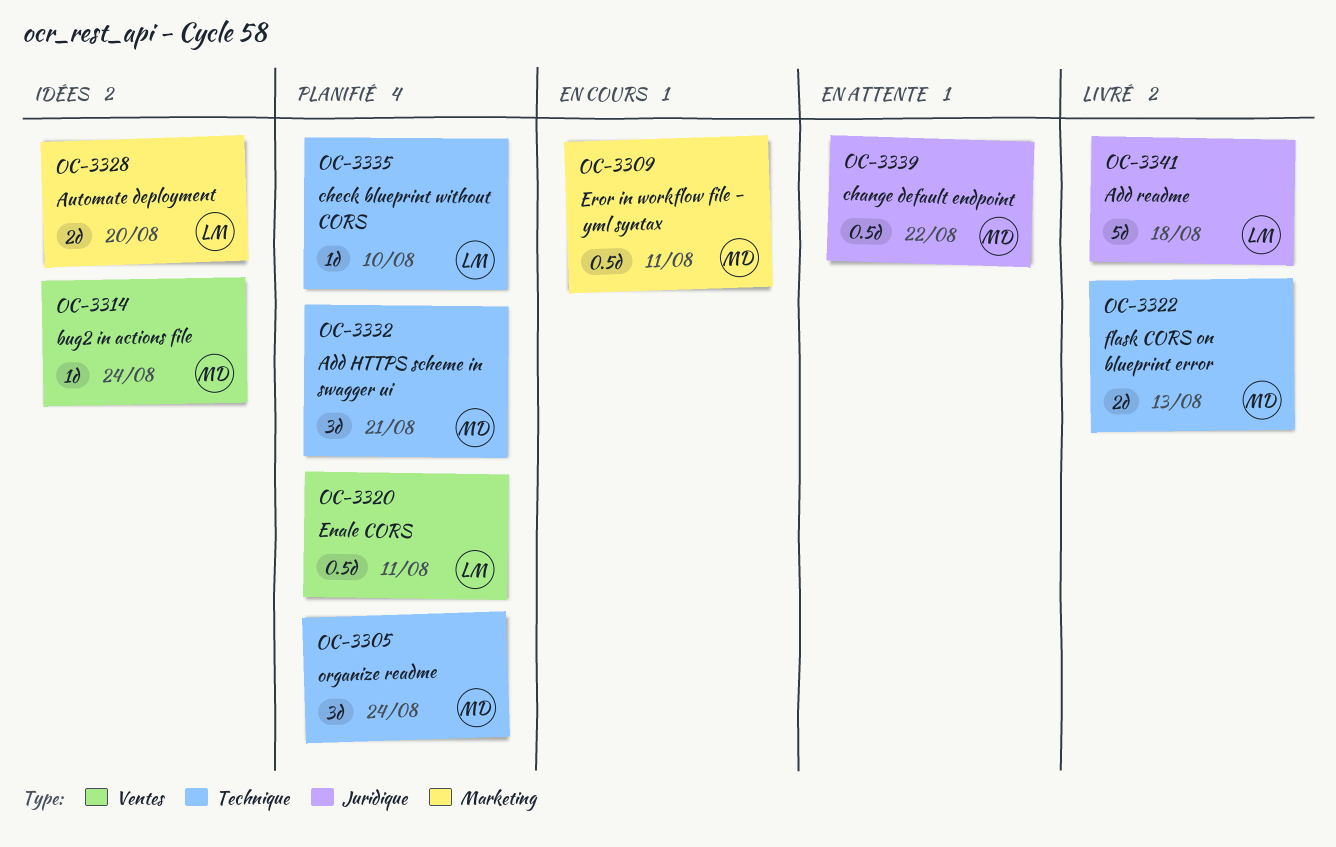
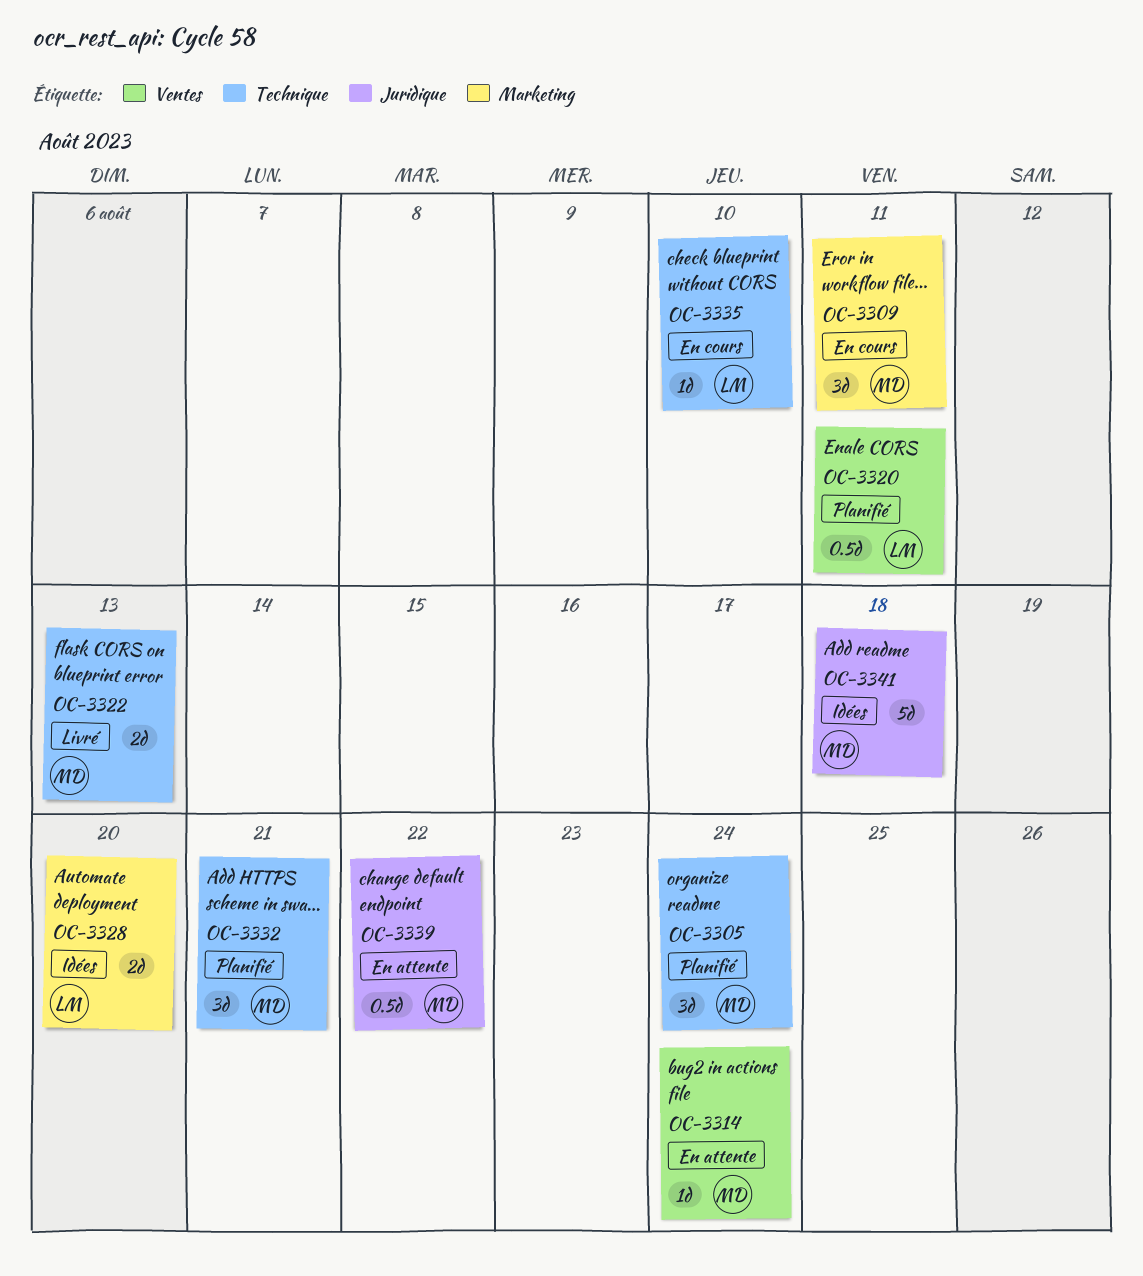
OC-3309, estimate: 0.5d -> 3d
OC-3314, status: Idées -> En attente
OC-3335, status: Planifié -> En cours
OC-3341, status: Livré -> Idées
OC-3341, owner: LM -> MD

